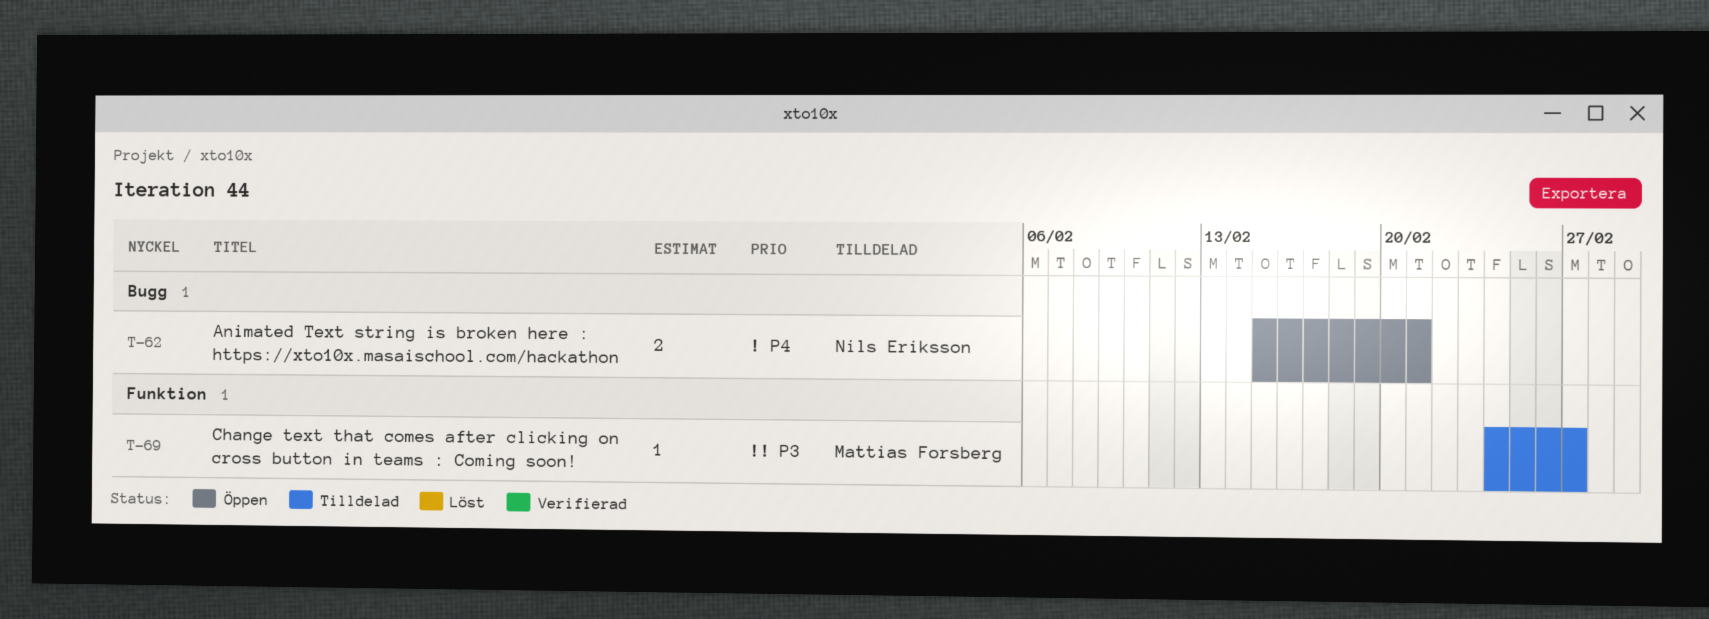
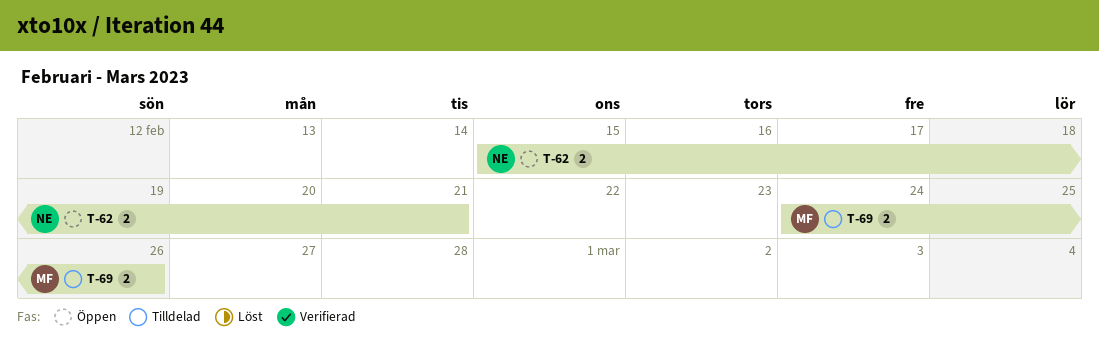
T-69, estimate: 1 -> 2
T-69, due: Feb 27 -> Feb 26

